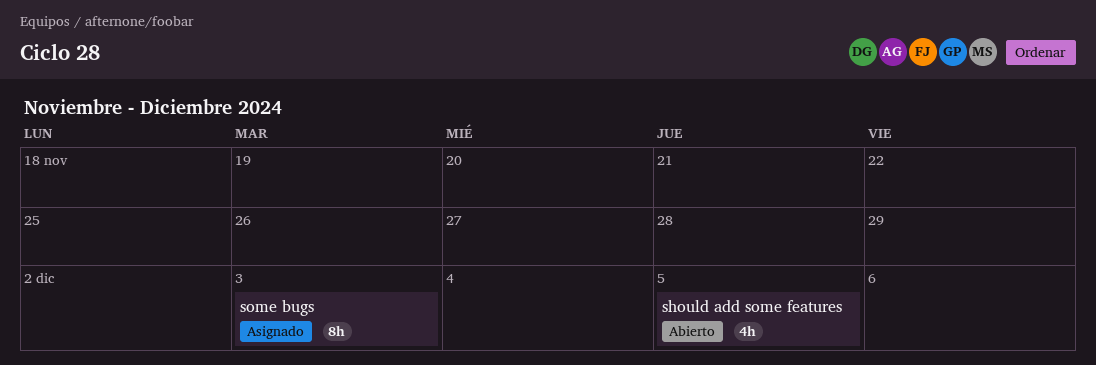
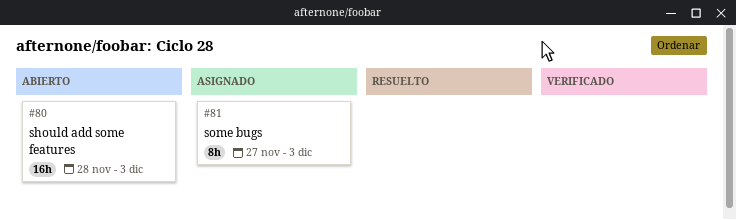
should add some features, estimate: 4h -> 16h
should add some features, due: Dec 5 -> Dec 3

